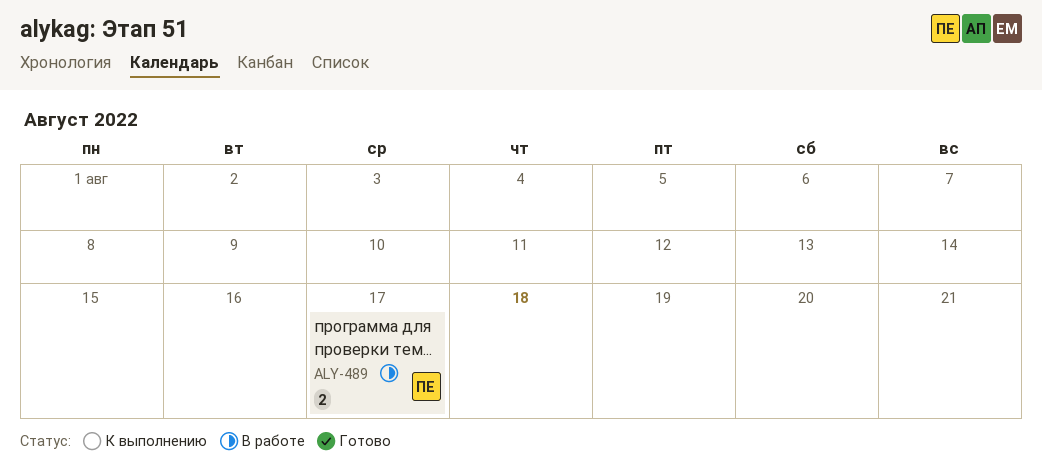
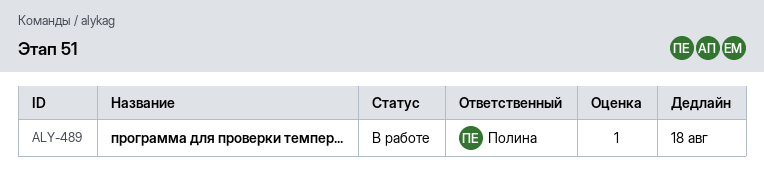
ALY-489, estimate: 2 -> 1
ALY-489, due: Aug 17 -> Aug 18

